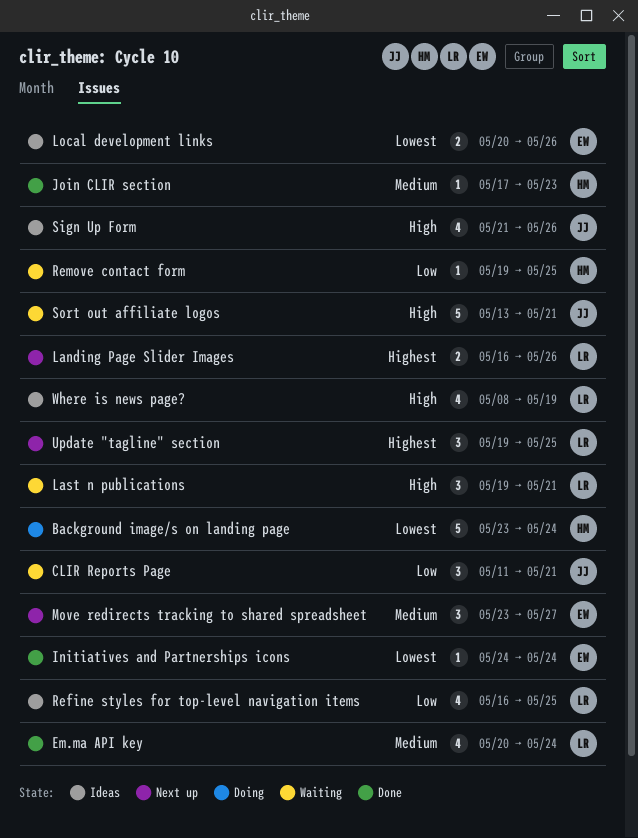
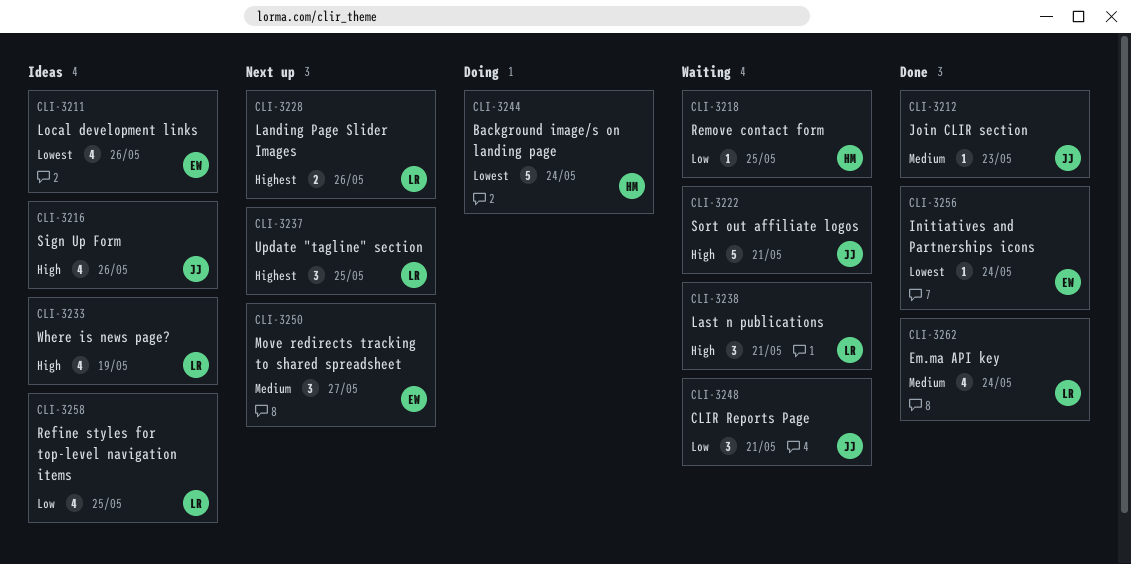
Join CLIR section, owner: HM -> JJ
Local development links, estimate: 2 -> 4

